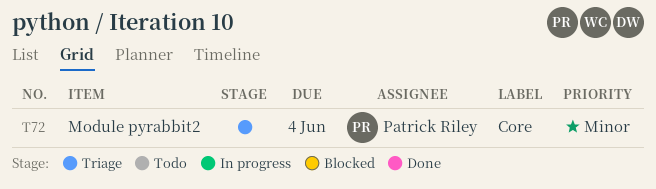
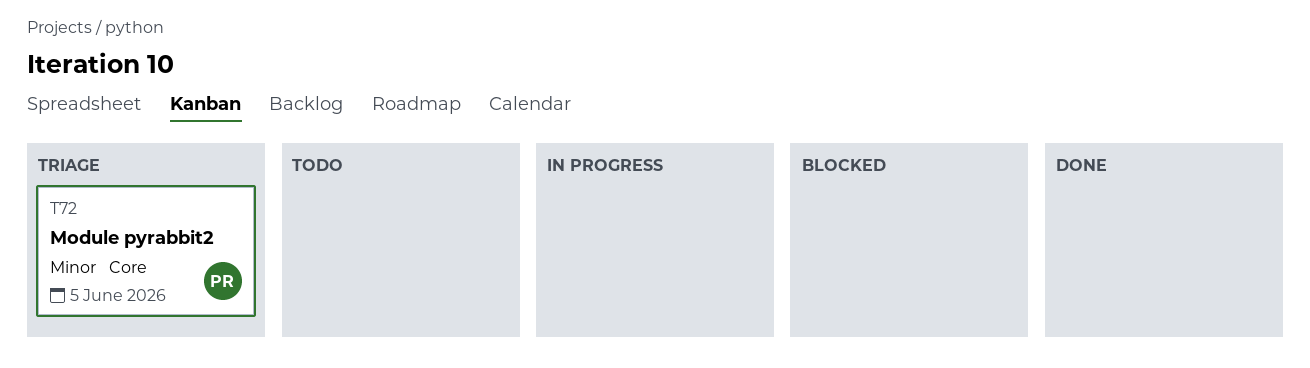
T72, due: Jun 4 -> Jun 5

